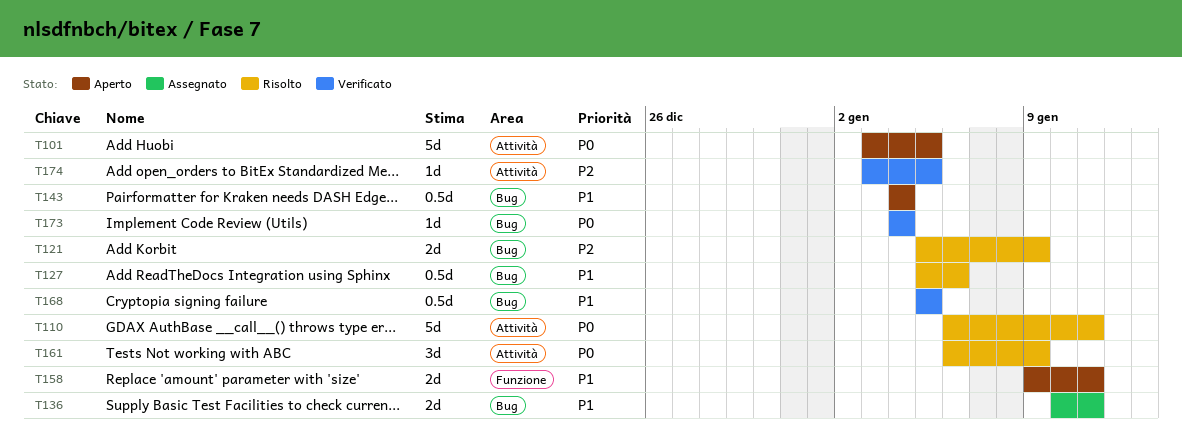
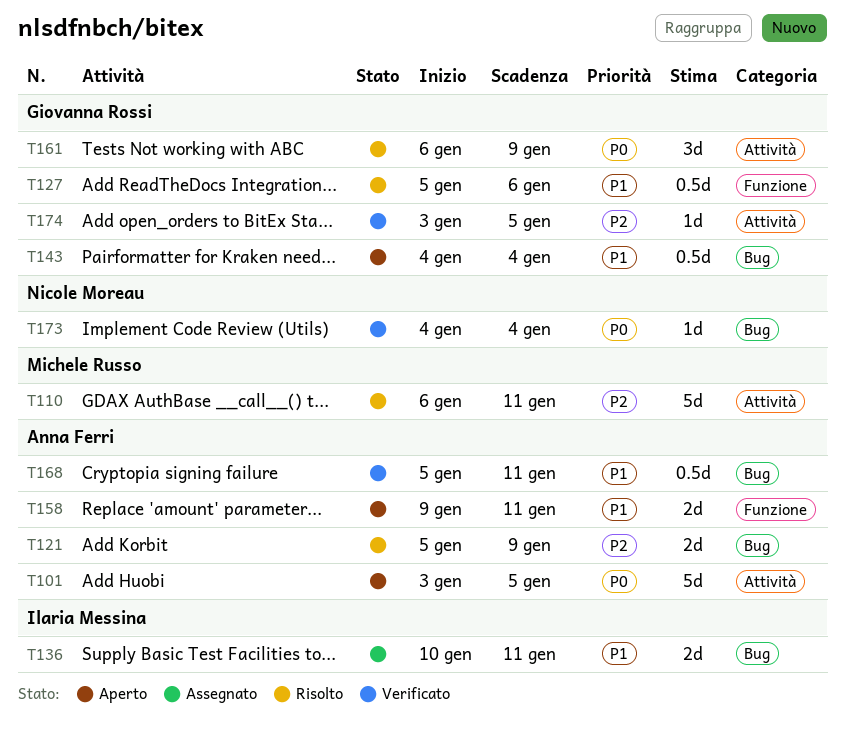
T110, priority: P0 -> P2
T127, label: Bug -> Funzione
T168, due: Jan 5 -> Jan 11

